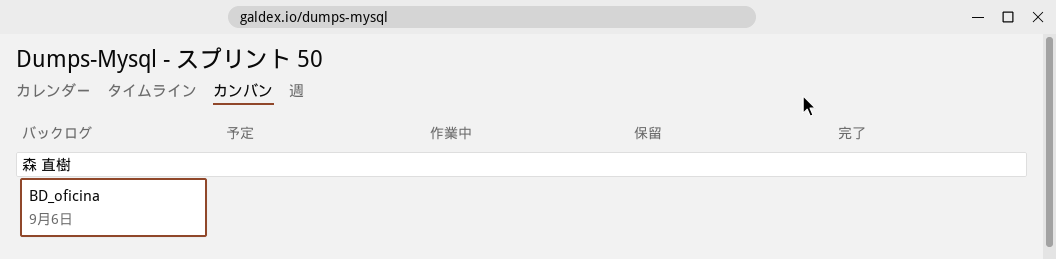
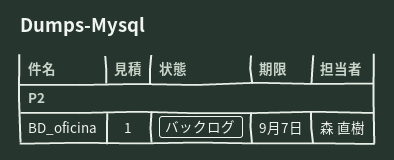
BD_oficina, due: Sep 6 -> Sep 7

